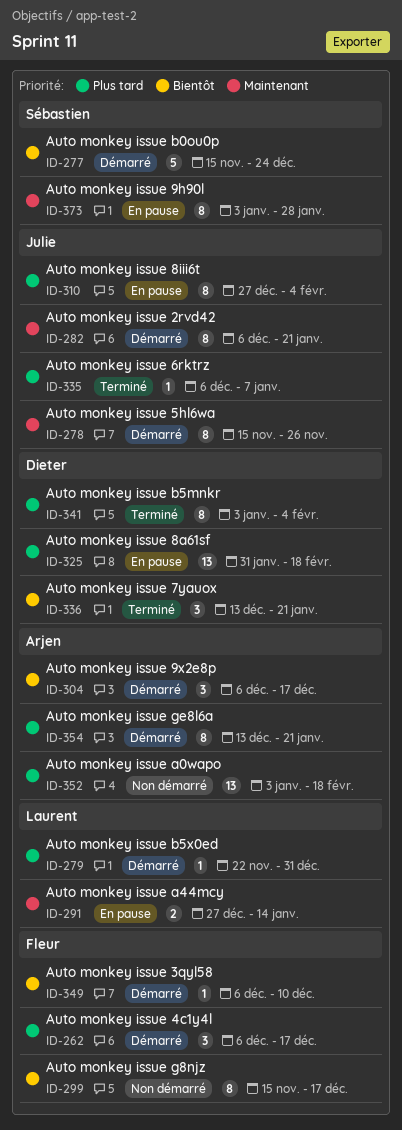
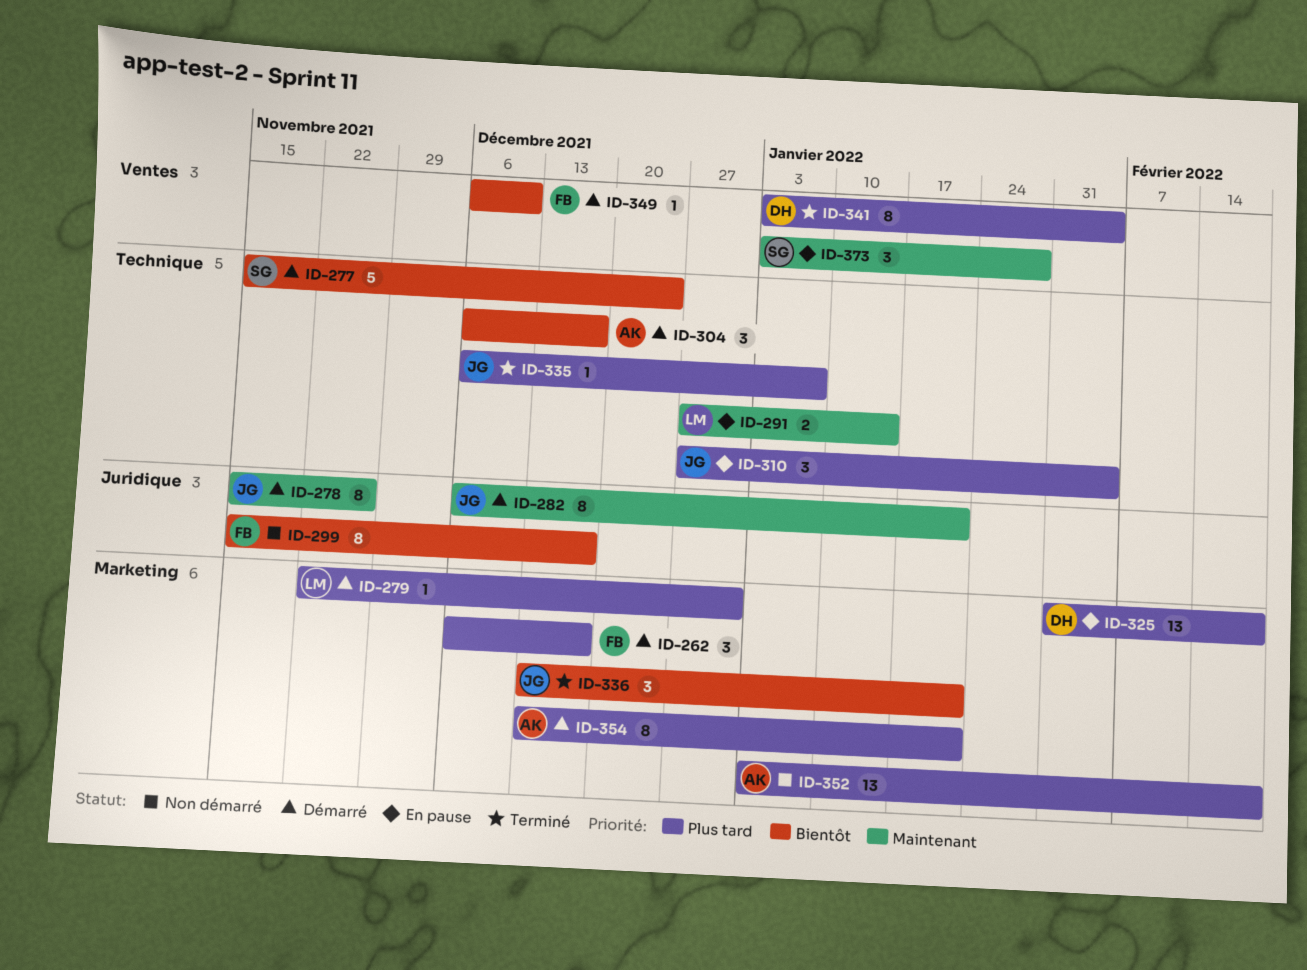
ID-310, estimate: 8 -> 3
ID-336, owner: Dieter -> Julie
ID-373, estimate: 8 -> 3

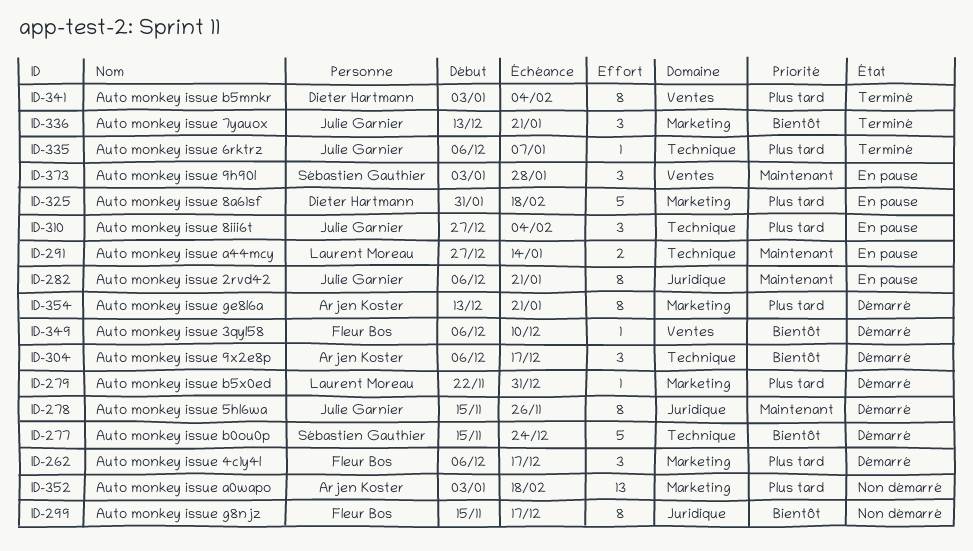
ID-282, status: Démarré -> En pause
ID-325, estimate: 13 -> 5

